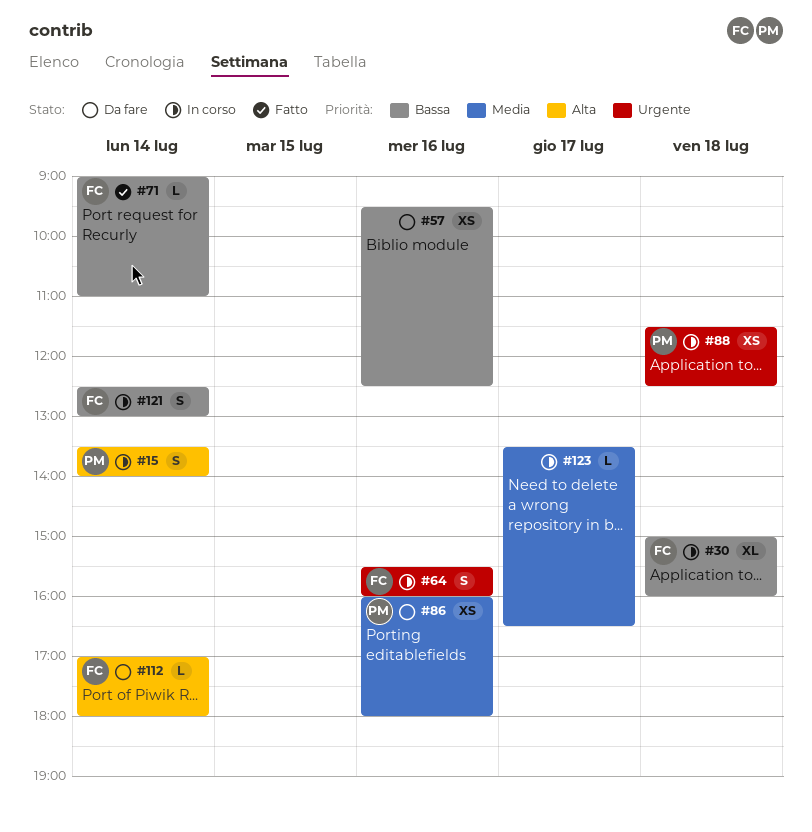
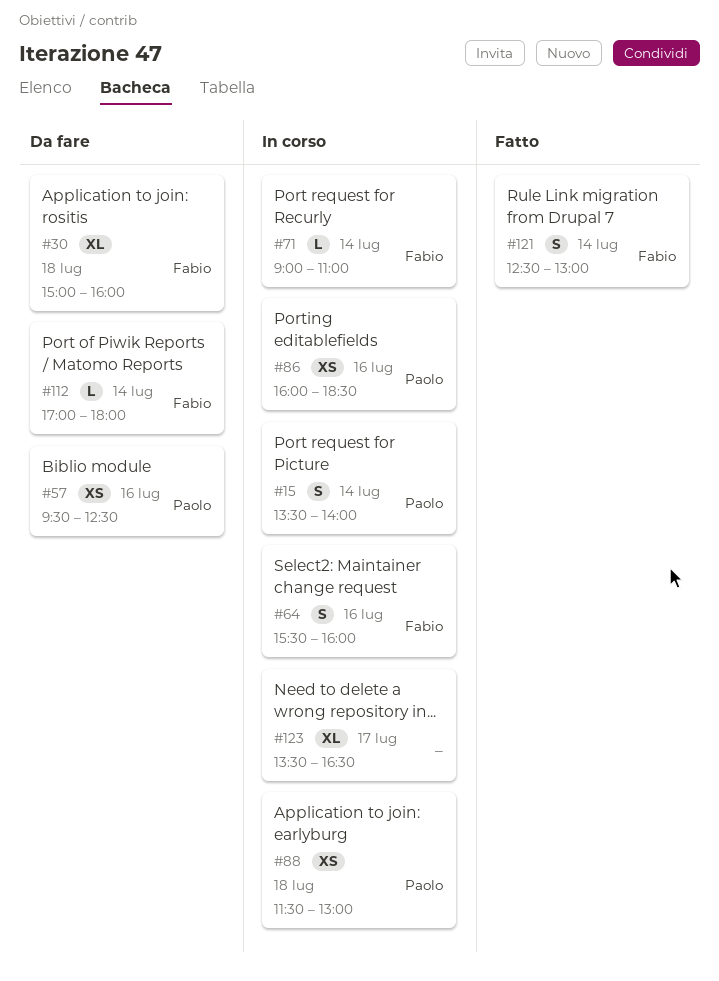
#30, status: In corso -> Da fare
#57, owner: none -> Paolo
#71, status: Fatto -> In corso
#86, status: Da fare -> In corso
#86, ends: 18:00 -> 18:30
#88, ends: 12:30 -> 13:00
#121, status: In corso -> Fatto
#123, estimate: L -> XL

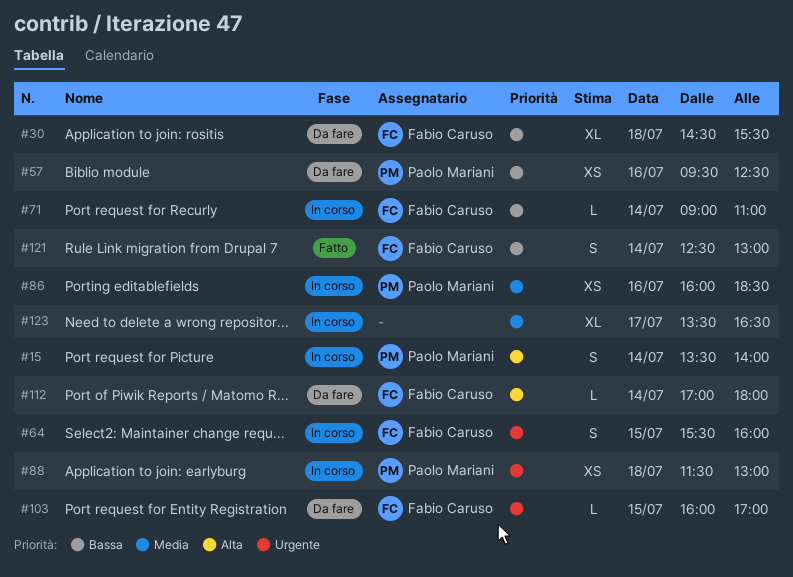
#30, begins: 15:00 -> 14:30
#30, ends: 16:00 -> 15:30
#64, day: Jul 16 -> Jul 15
#103: none -> present

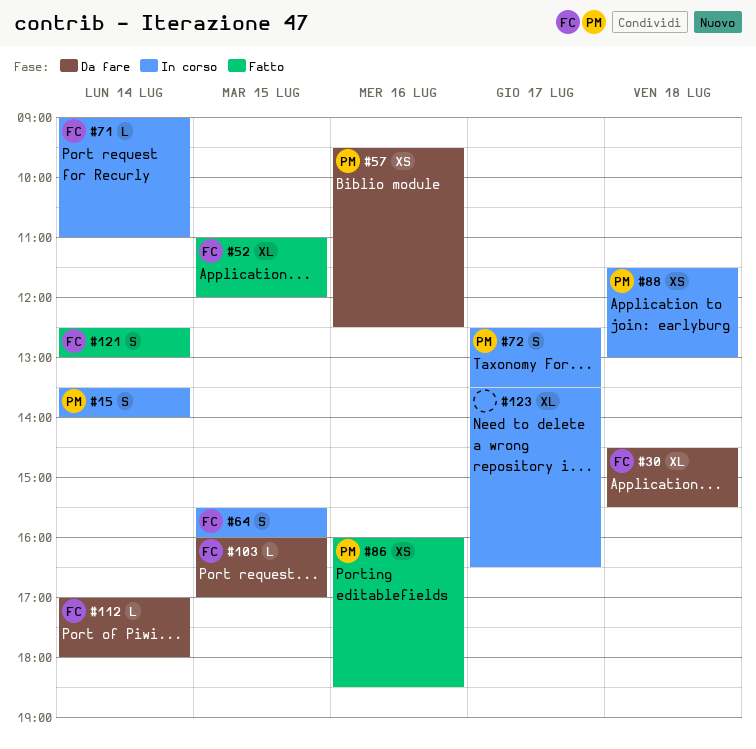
#52: none -> present
#72: none -> present
#86, status: In corso -> Fatto

